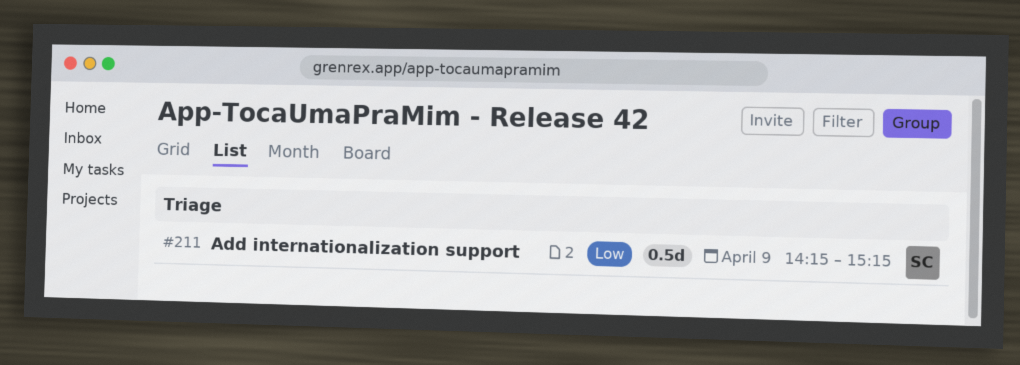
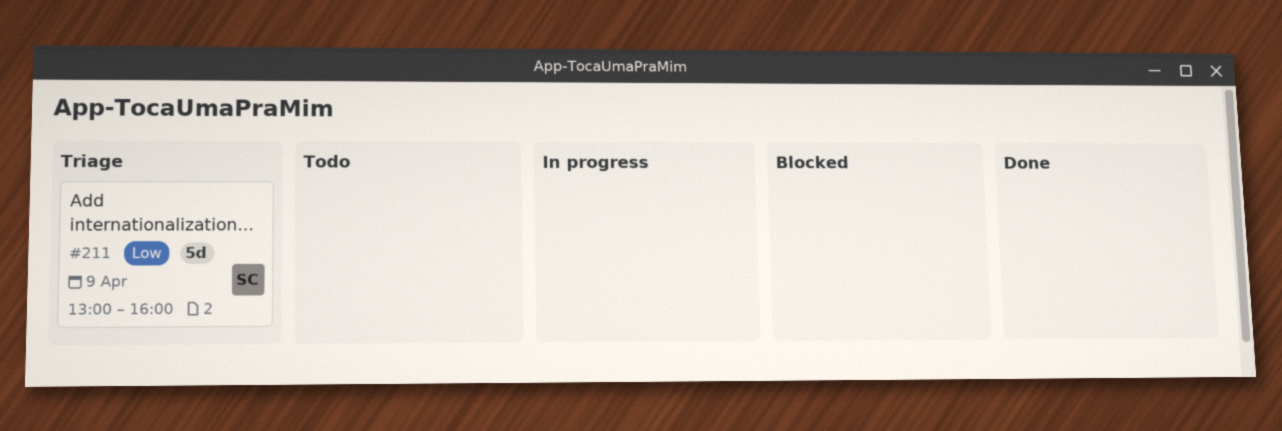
#211, estimate: 0.5d -> 5d
#211, begins: 14:15 -> 13:00
#211, ends: 15:15 -> 16:00

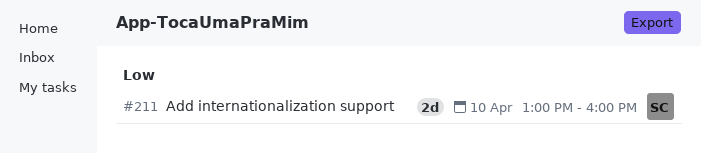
#211, estimate: 5d -> 2d
#211, day: Apr 9 -> Apr 10

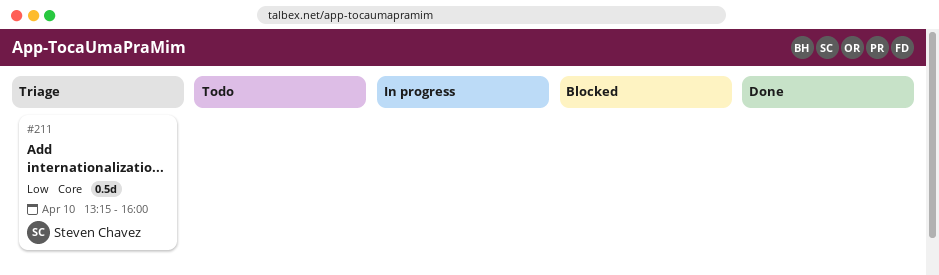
#211, estimate: 2d -> 0.5d
#211, begins: 13:00 -> 13:15

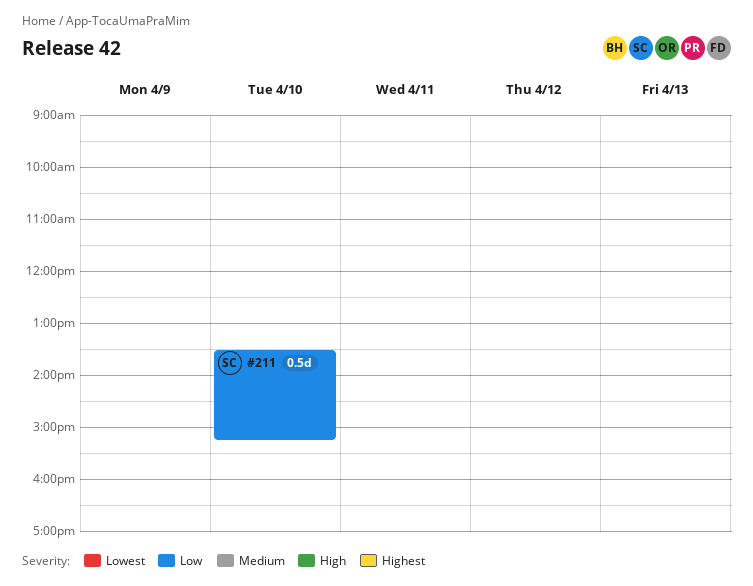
#211, begins: 13:15 -> 13:30
#211, ends: 16:00 -> 15:15

